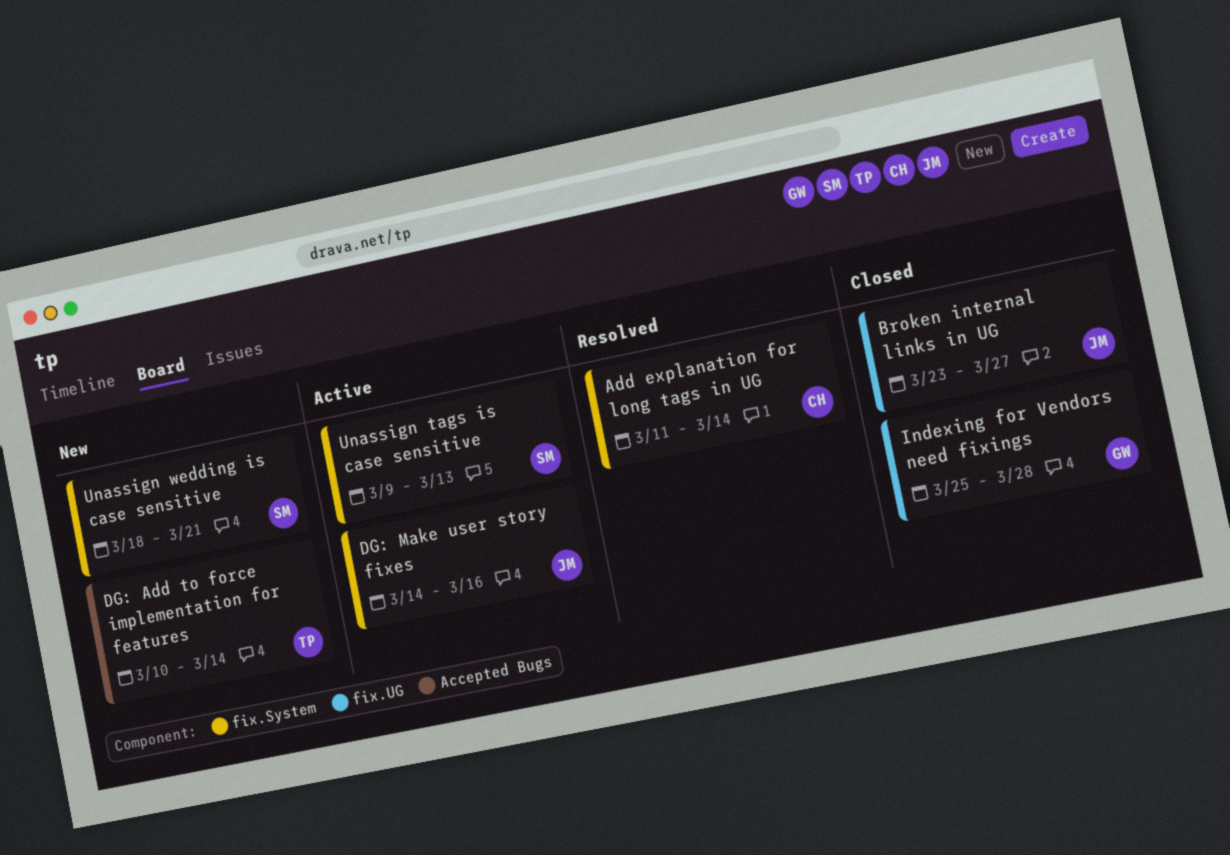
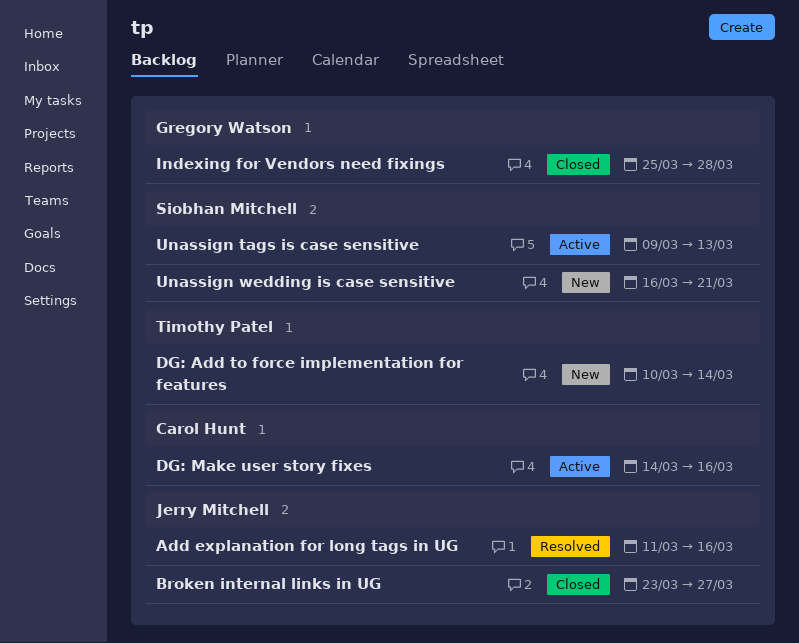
Add explanation for long tags in UG, owner: Carol Hunt -> Jerry Mitchell
Add explanation for long tags in UG, due: Mar 14 -> Mar 16
DG: Make user story fixes, owner: Jerry Mitchell -> Carol Hunt
Unassign wedding is case sensitive, start: Mar 18 -> Mar 16

